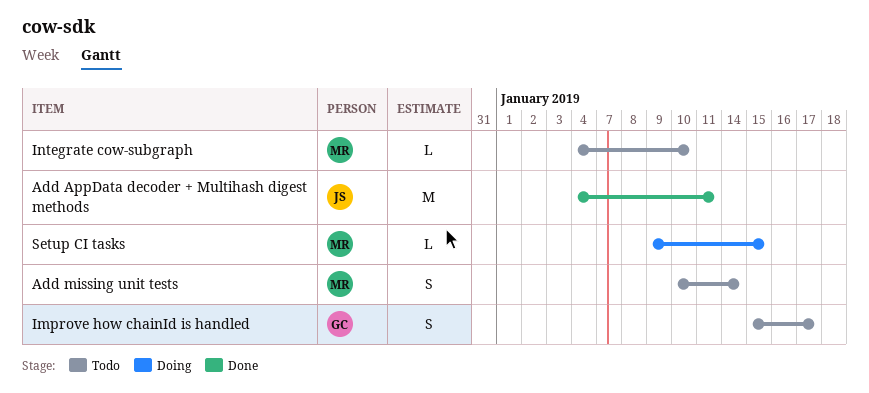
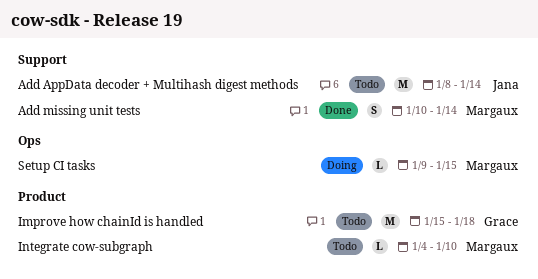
Add AppData decoder + Multihash digest methods, status: Done -> Todo
Add AppData decoder + Multihash digest methods, start: Jan 4 -> Jan 8
Add AppData decoder + Multihash digest methods, due: Jan 11 -> Jan 14
Add missing unit tests, status: Todo -> Done
Improve how chainId is handled, estimate: S -> M
Improve how chainId is handled, due: Jan 17 -> Jan 18

